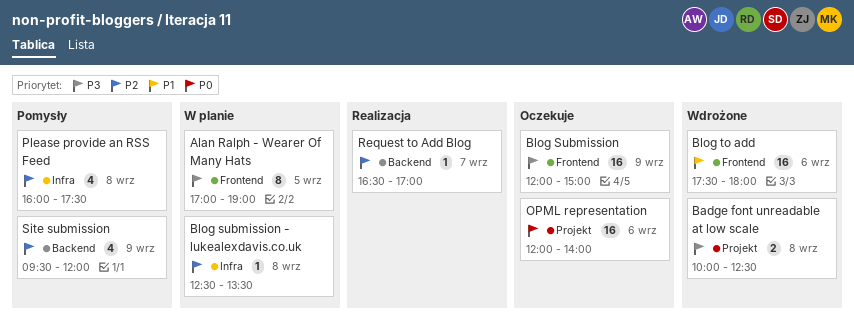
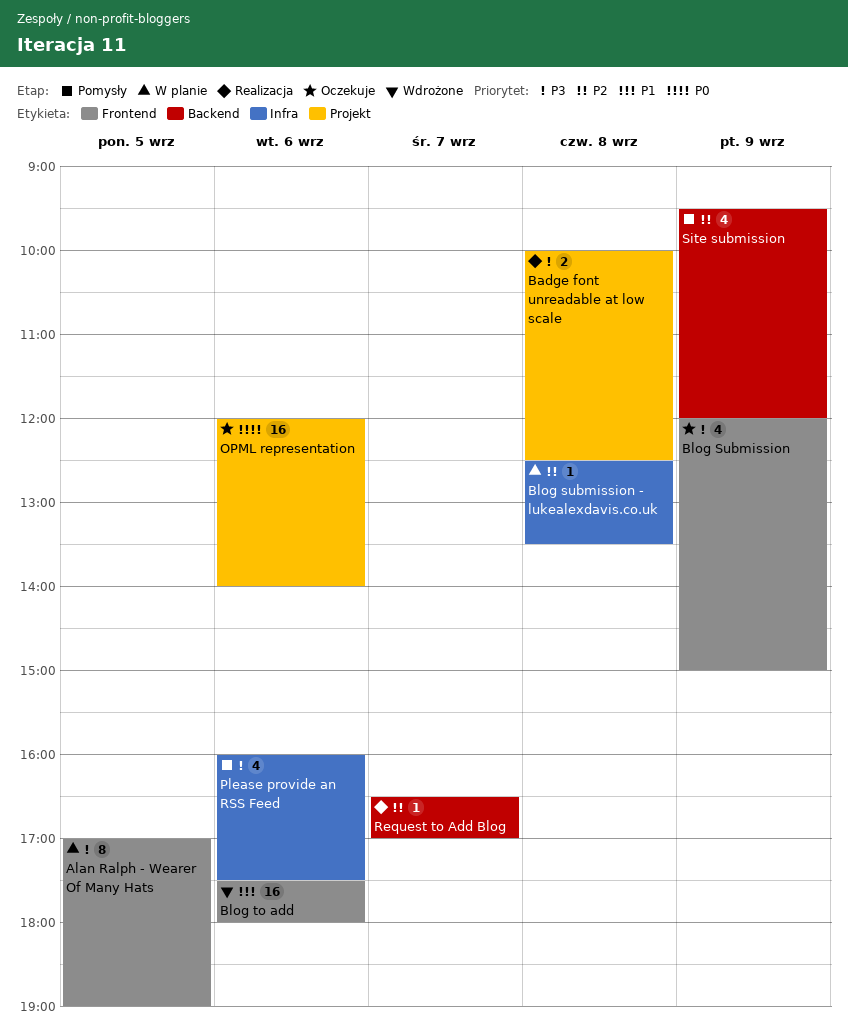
Badge font unreadable at low scale, status: Wdrożone -> Realizacja
Blog Submission, estimate: 16 -> 4
Please provide an RSS Feed, priority: P2 -> P3
Please provide an RSS Feed, day: Sep 8 -> Sep 6

